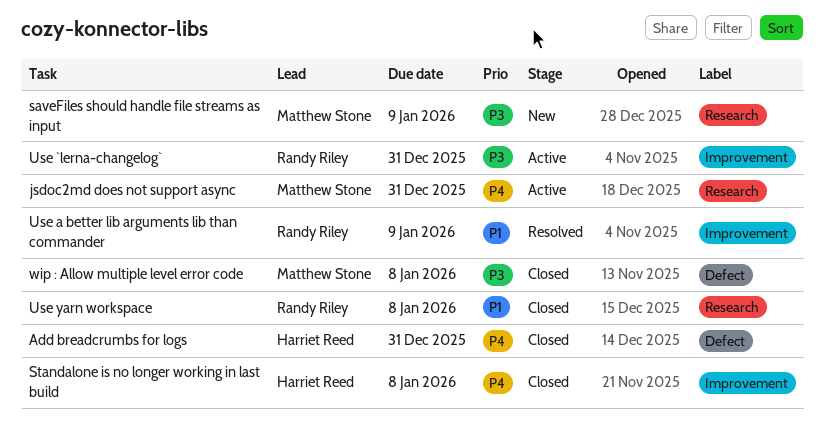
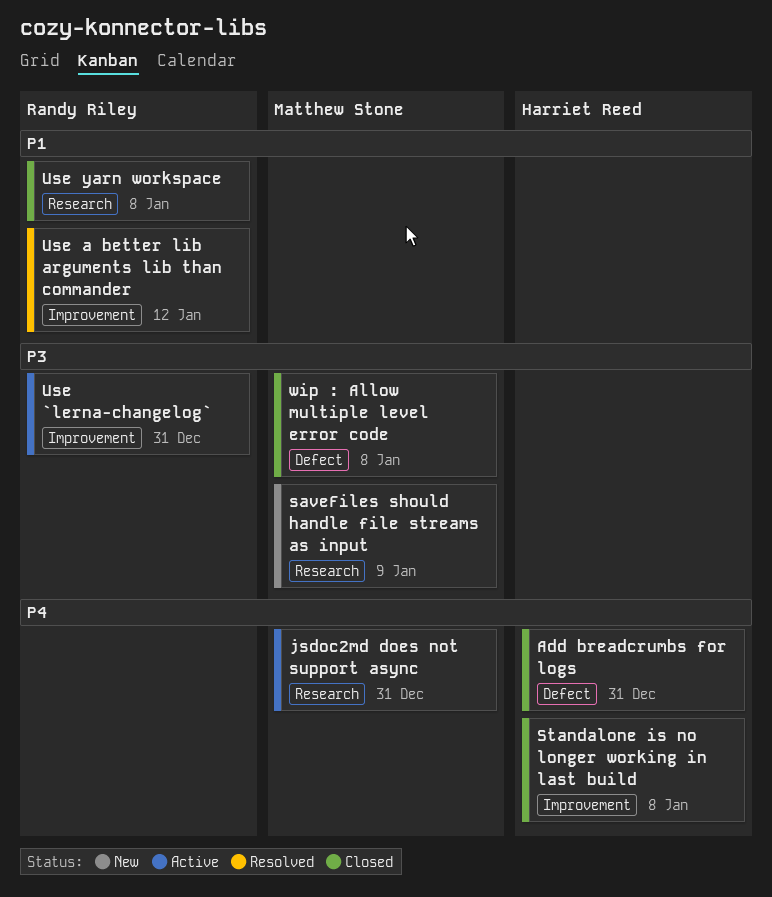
Use a better lib arguments lib than commander, due: Jan 9 -> Jan 12

